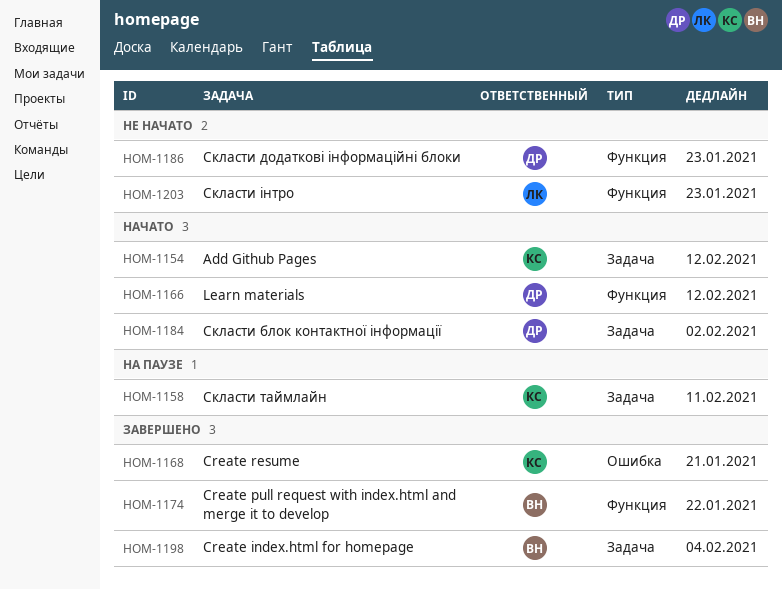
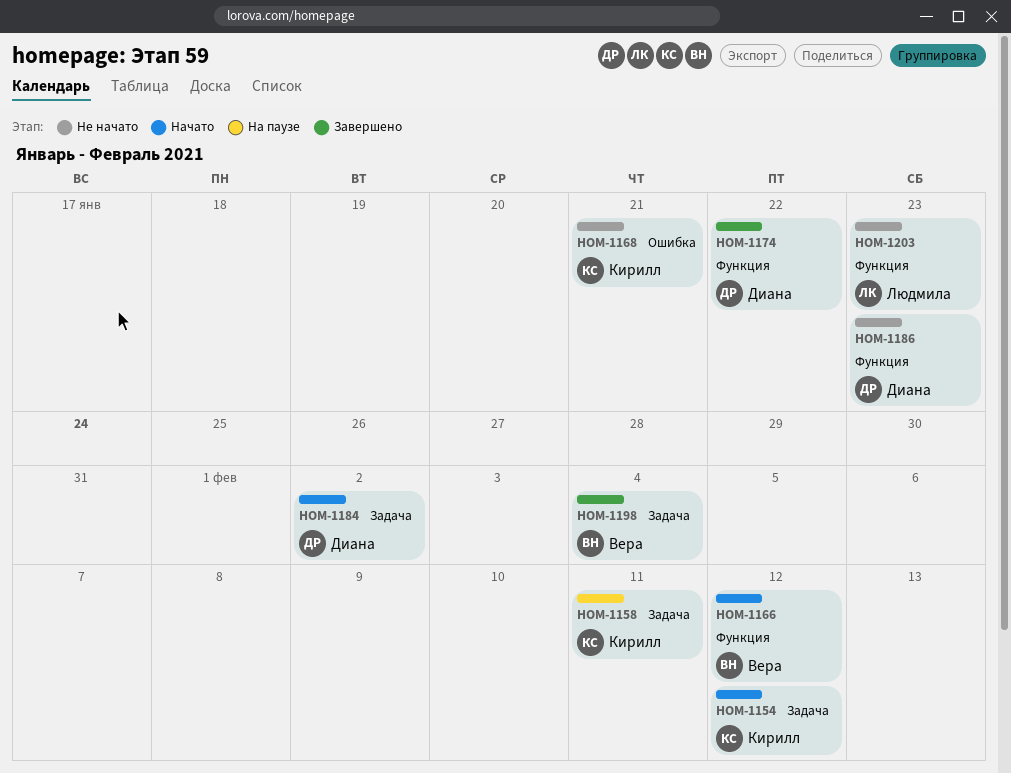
HOM-1166, owner: Диана -> Вера
HOM-1168, status: Завершено -> Не начато
HOM-1174, owner: Вера -> Диана

